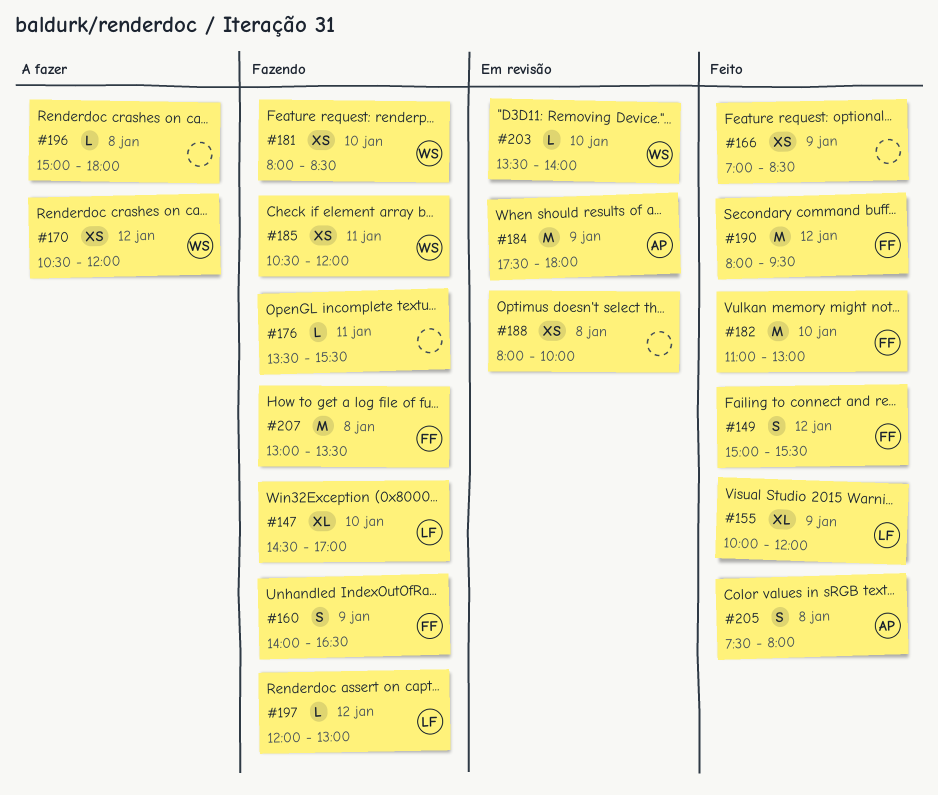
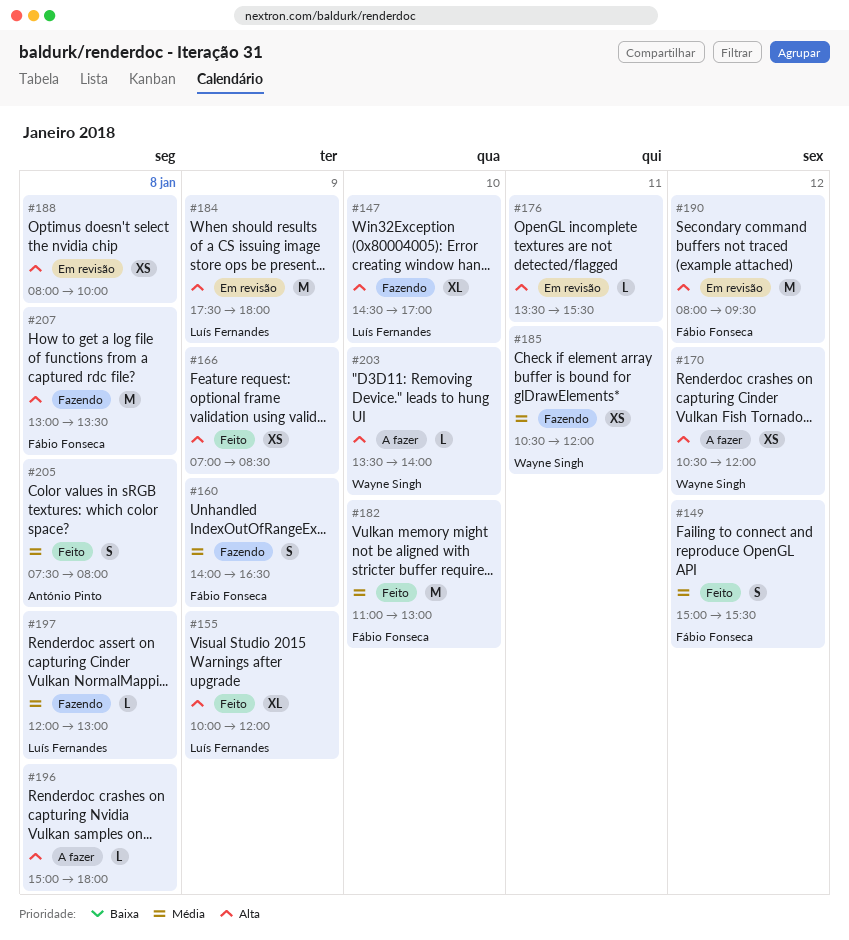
#176, status: Fazendo -> Em revisão
#181: present -> none
#184, owner: António Pinto -> Luís Fernandes
#190, status: Feito -> Em revisão
#197, day: Jan 12 -> Jan 8
#203, status: Em revisão -> A fazer

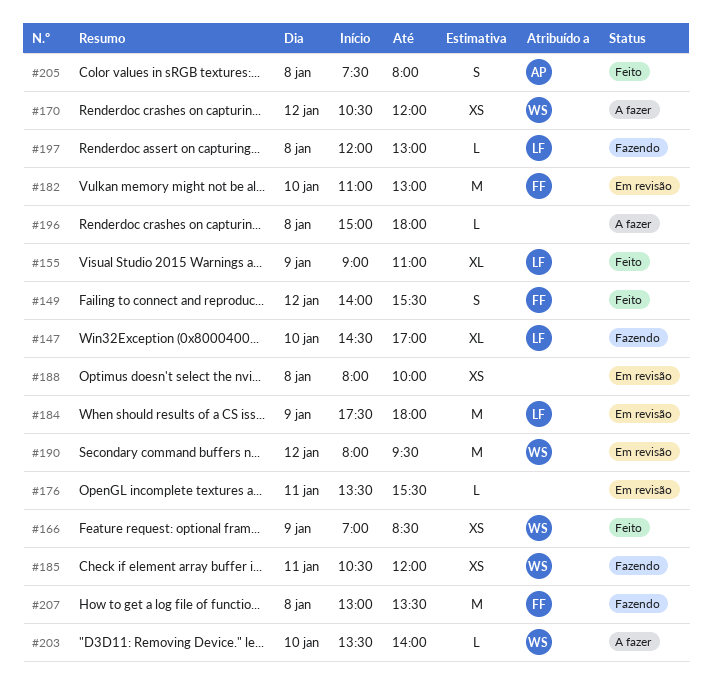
#149, begins: 15:00 -> 14:00
#155, begins: 10:00 -> 09:00
#155, ends: 12:00 -> 11:00
#160: present -> none
#166, owner: none -> Wayne Singh
#182, status: Feito -> Em revisão
#190, owner: Fábio Fonseca -> Wayne Singh

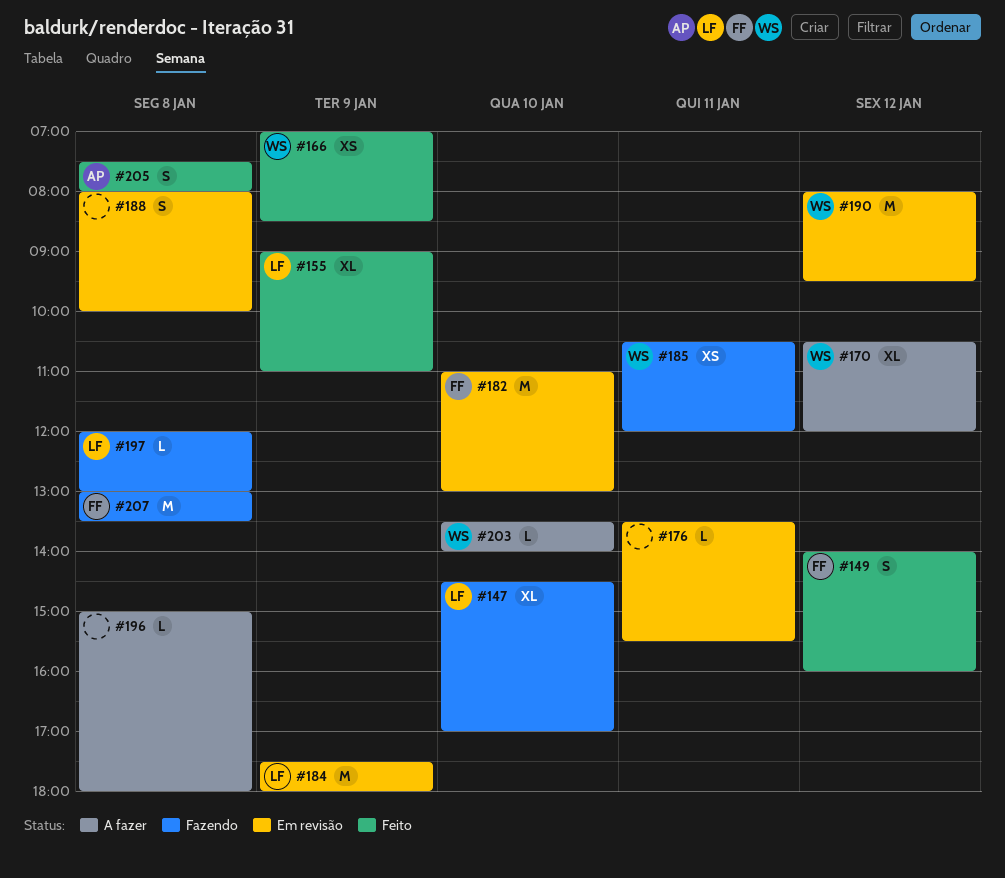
#149, ends: 15:30 -> 16:00
#170, estimate: XS -> XL
#188, estimate: XS -> S

